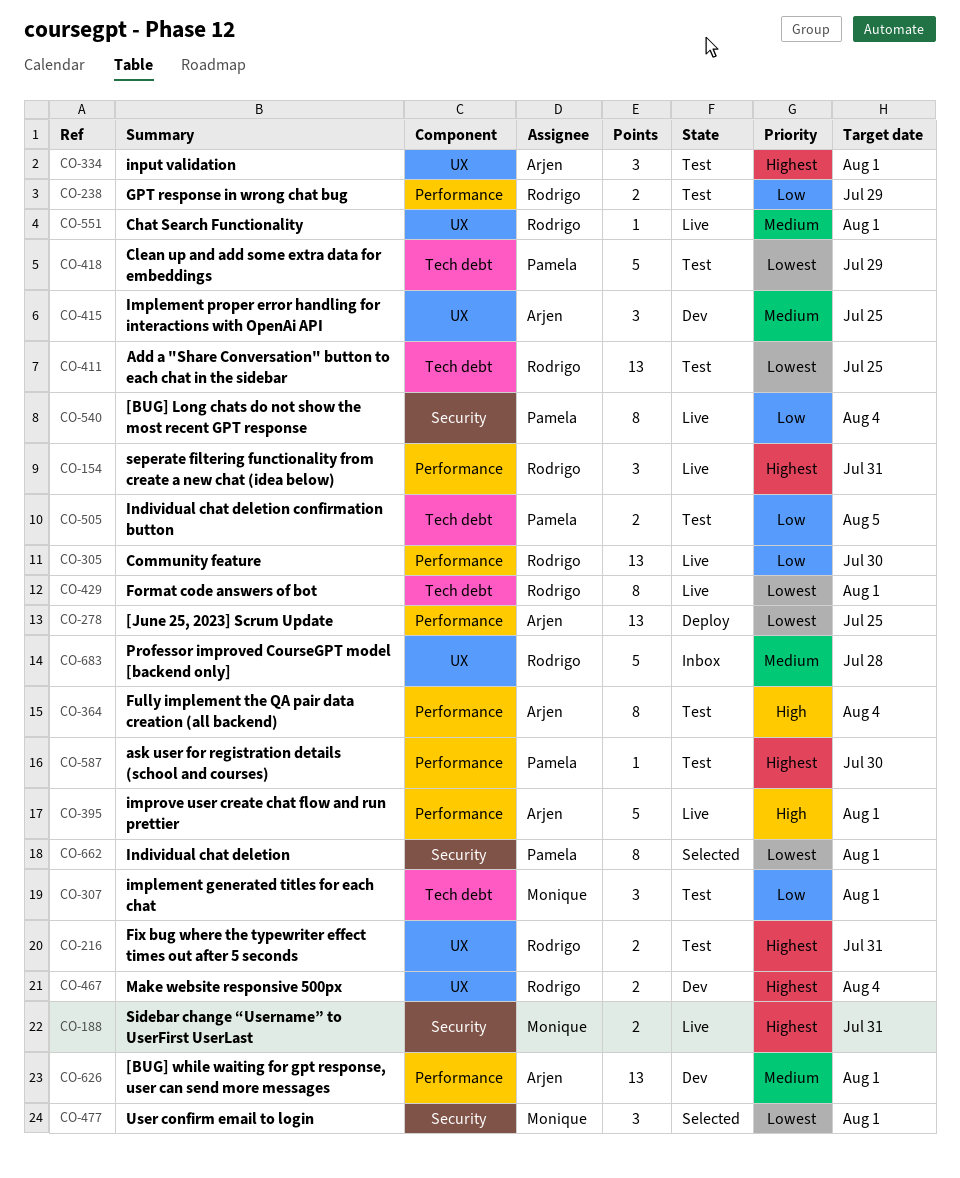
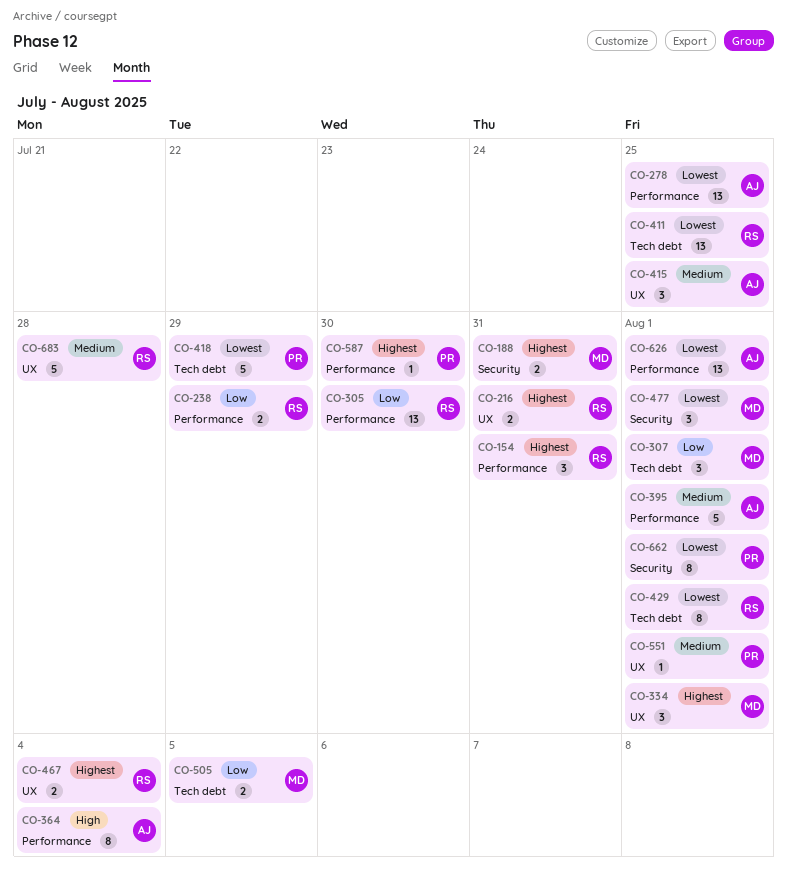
CO-334, owner: Arjen -> Monique
CO-395, priority: High -> Medium
CO-505, owner: Pamela -> Monique
CO-540: present -> none
CO-551, owner: Rodrigo -> Pamela
CO-626, priority: Medium -> Lowest

